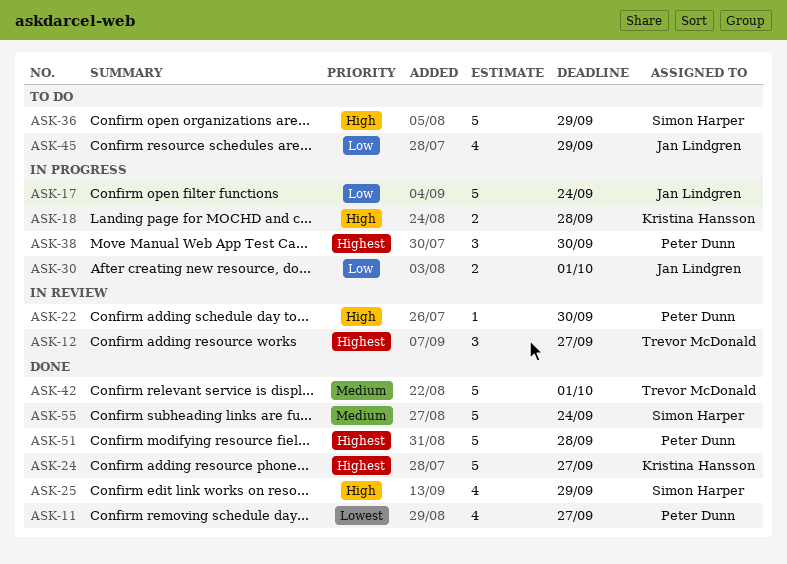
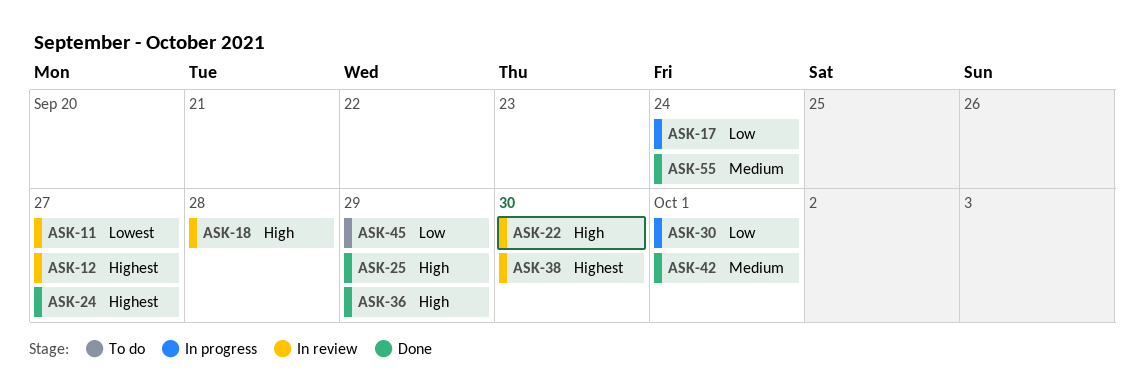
ASK-11, status: Done -> In review
ASK-18, status: In progress -> In review
ASK-36, status: To do -> Done
ASK-38, status: In progress -> In review
ASK-51: present -> none

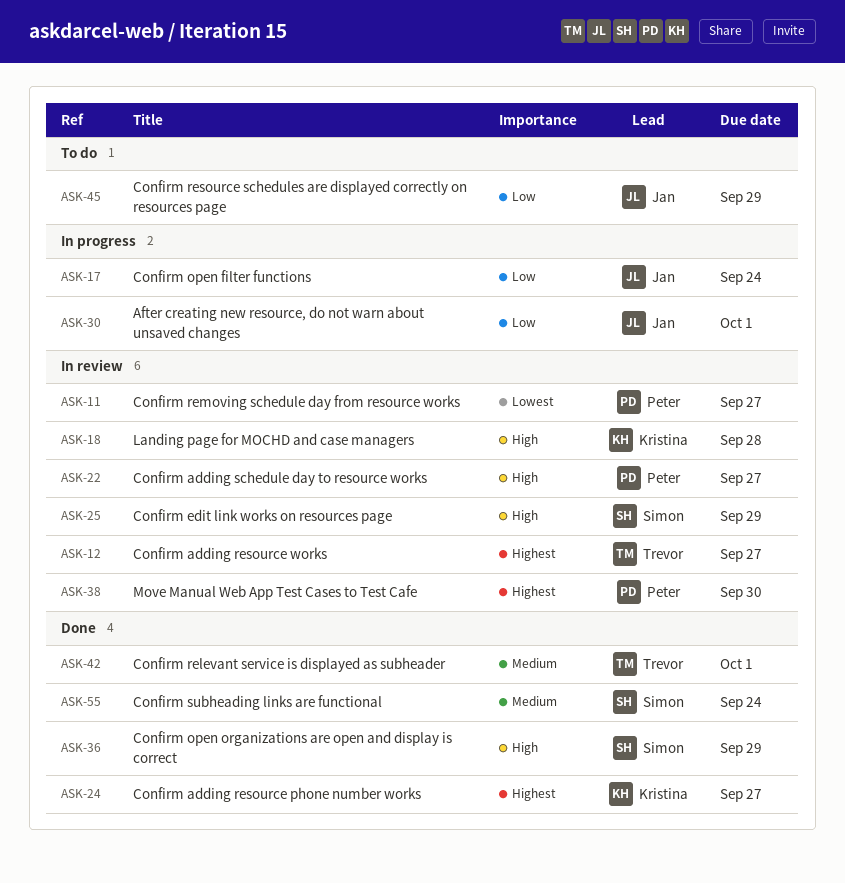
ASK-22, due: Sep 30 -> Sep 27
ASK-25, status: Done -> In review

